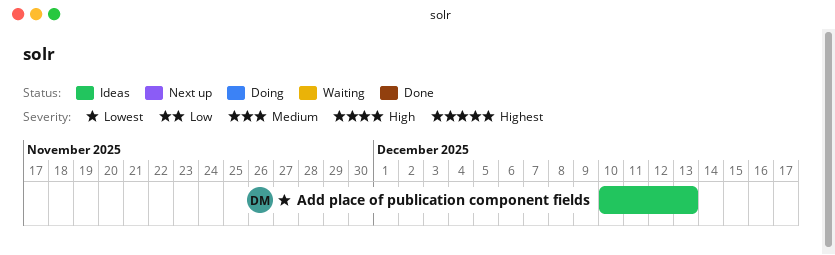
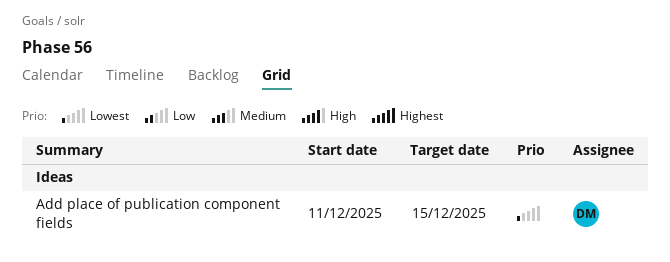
Add place of publication component fields, start: Dec 10 -> Dec 11
Add place of publication component fields, due: Dec 13 -> Dec 15

